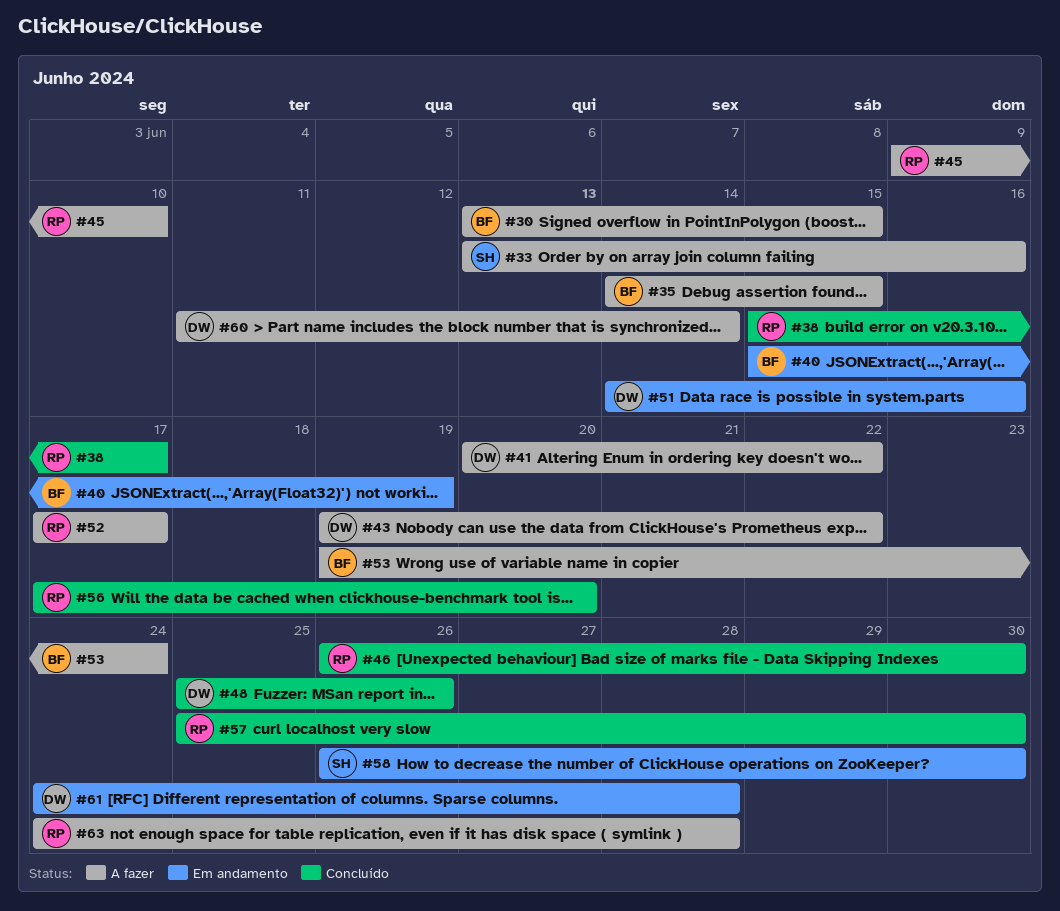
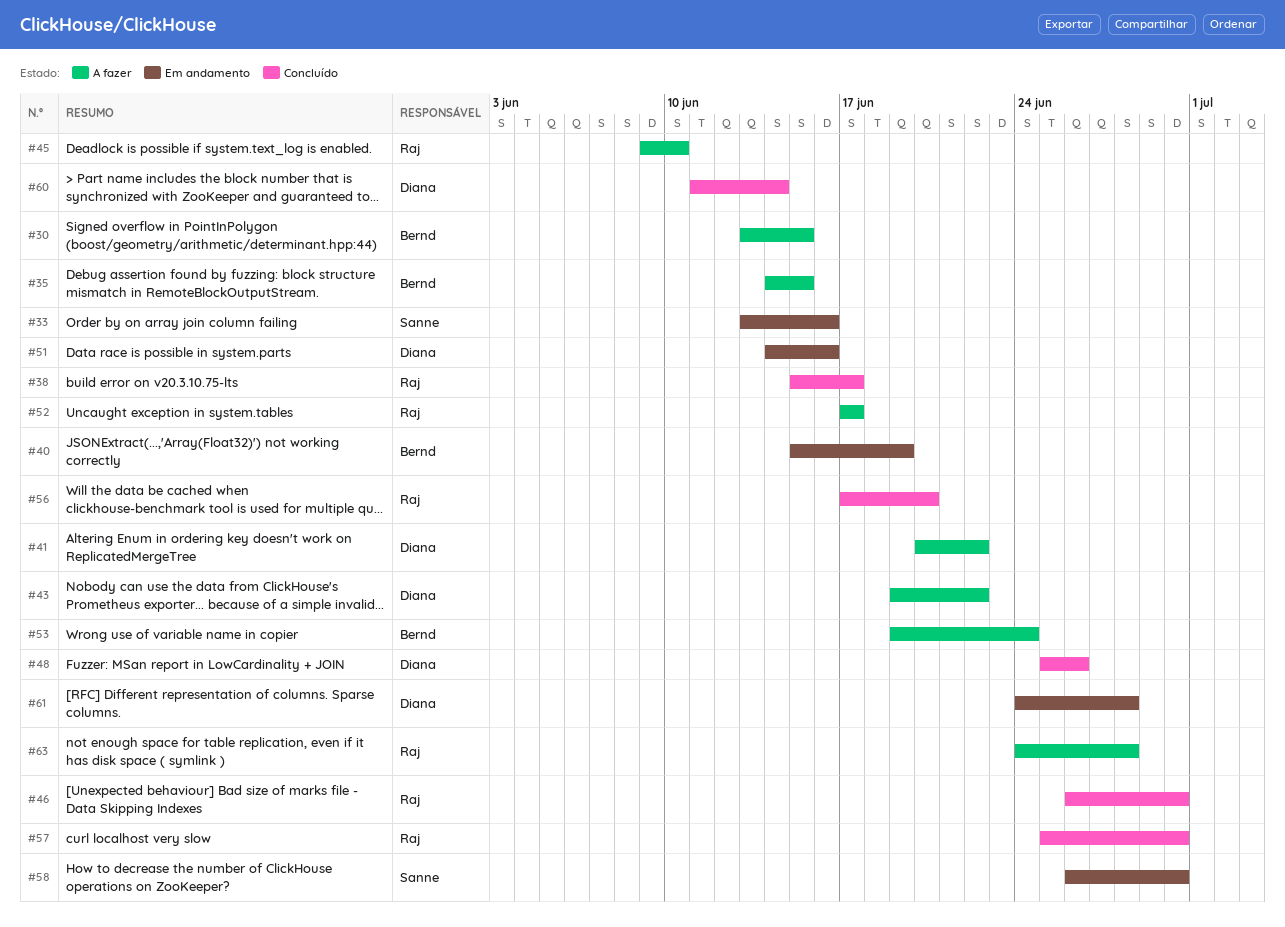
#33, status: A fazer -> Em andamento
#60, status: A fazer -> Concluído

